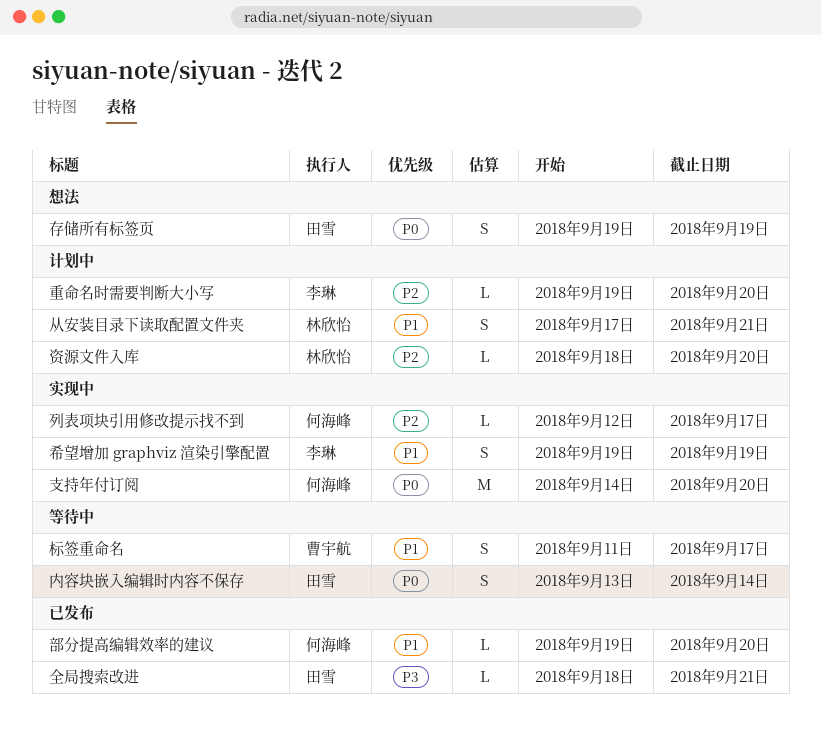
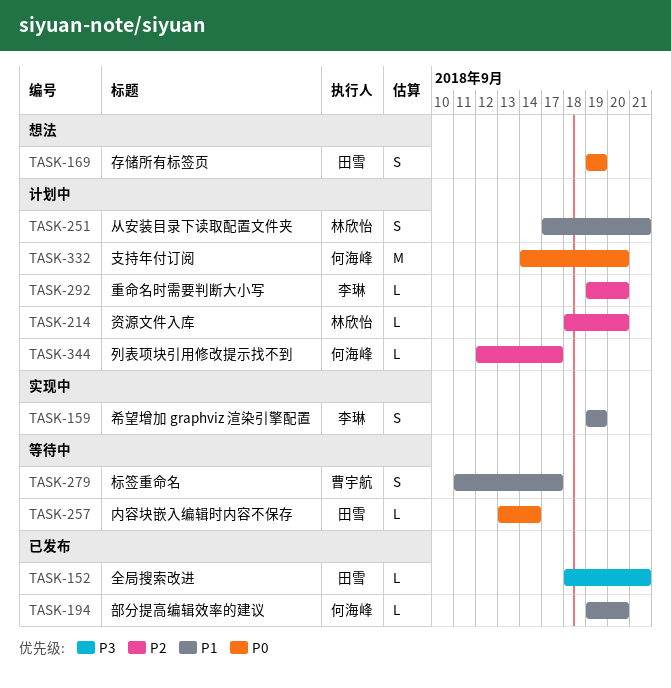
内容块嵌入编辑时内容不保存, estimate: S -> L
列表项块引用修改提示找不到, status: 实现中 -> 计划中
支持年付订阅, status: 实现中 -> 计划中

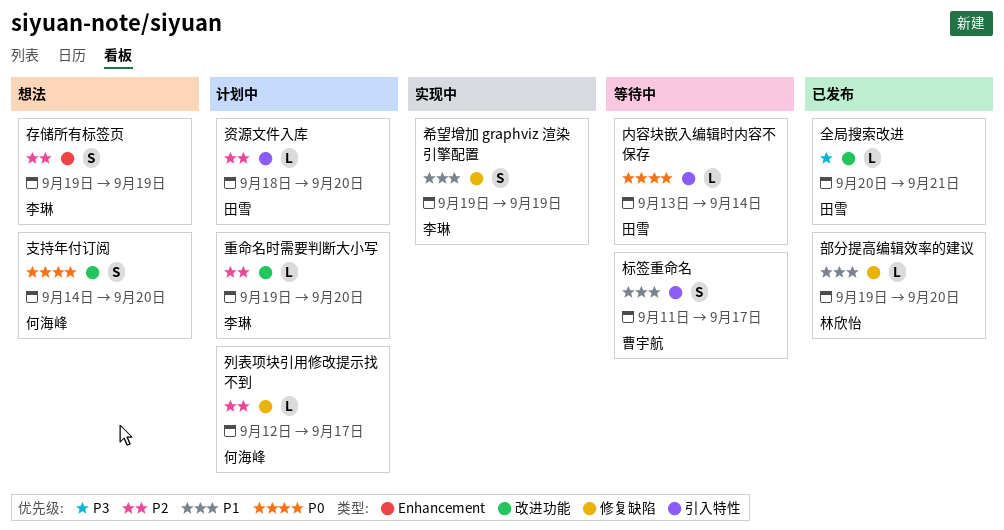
从安装目录下读取配置文件夹: present -> none
全局搜索改进, start: Sep 18 -> Sep 20
存储所有标签页, owner: 田雪 -> 李琳
存储所有标签页, priority: P0 -> P2
支持年付订阅, status: 计划中 -> 想法
支持年付订阅, estimate: M -> S
资源文件入库, owner: 林欣怡 -> 田雪
部分提高编辑效率的建议, owner: 何海峰 -> 林欣怡

